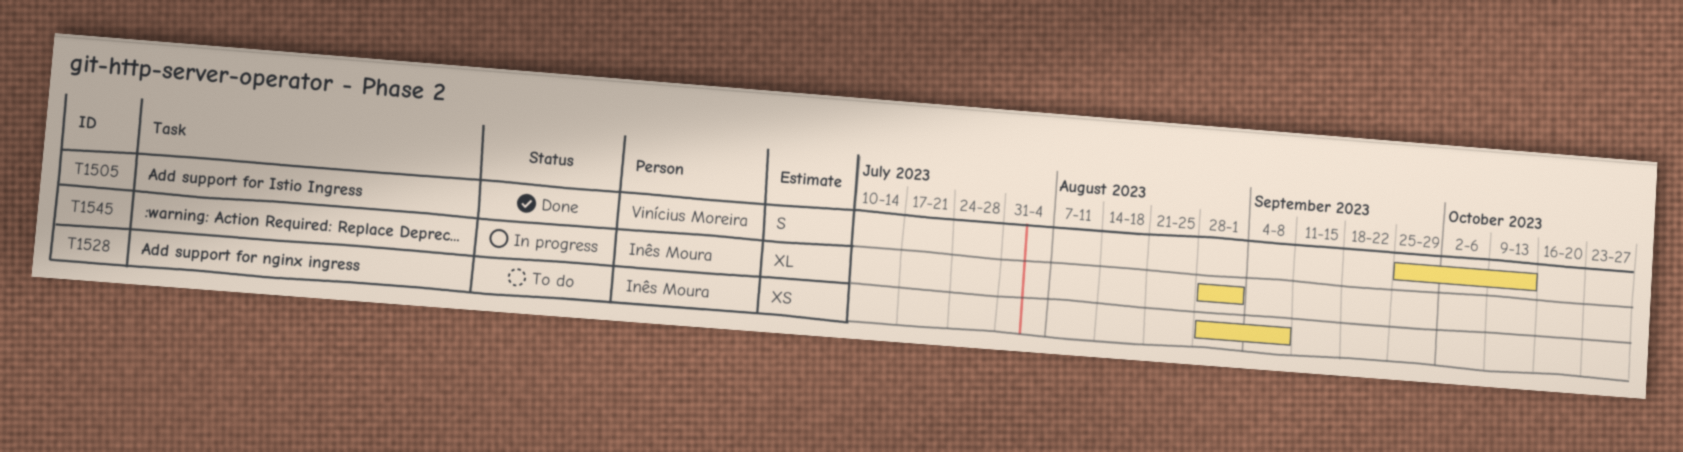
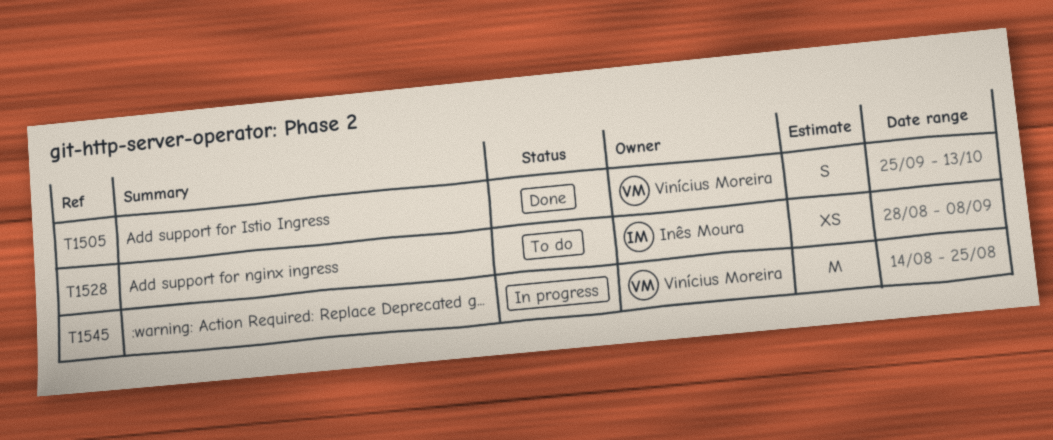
T1545, owner: Inês Moura -> Vinícius Moreira
T1545, estimate: XL -> M
T1545, start: Aug 28 -> Aug 14
T1545, due: Sep 1 -> Aug 25

